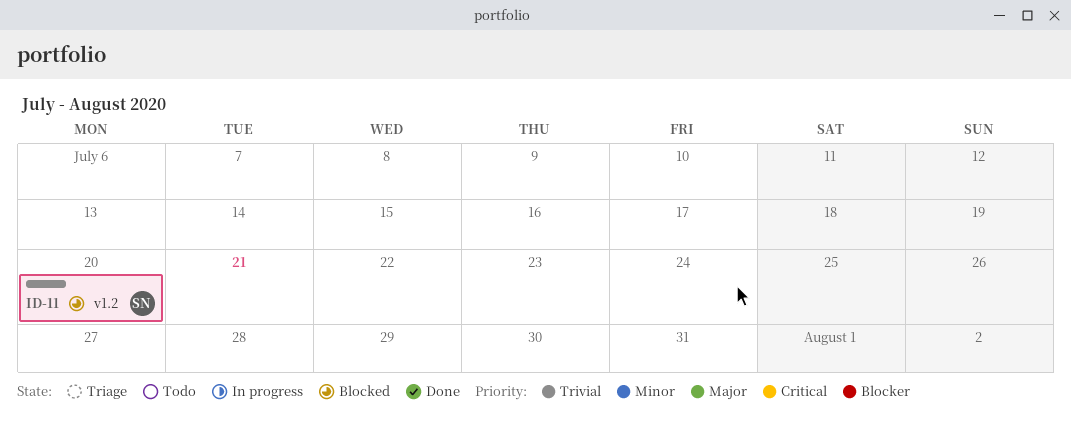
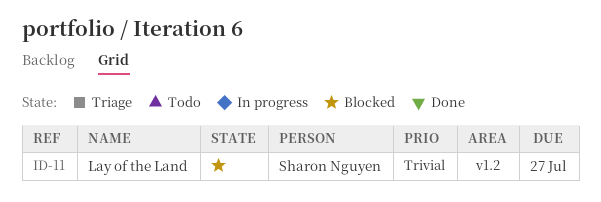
ID-11, due: Jul 20 -> Jul 27

